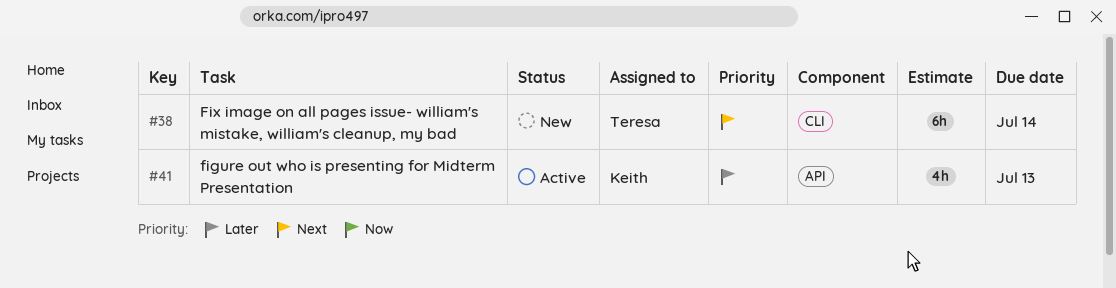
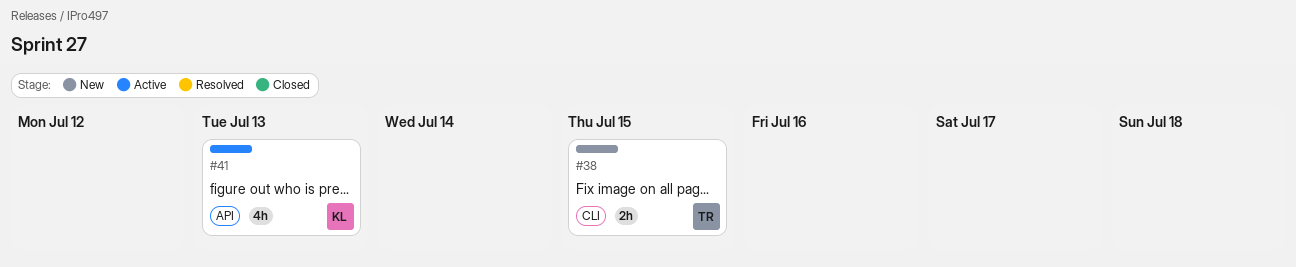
#38, estimate: 6h -> 2h
#38, due: Jul 14 -> Jul 15

